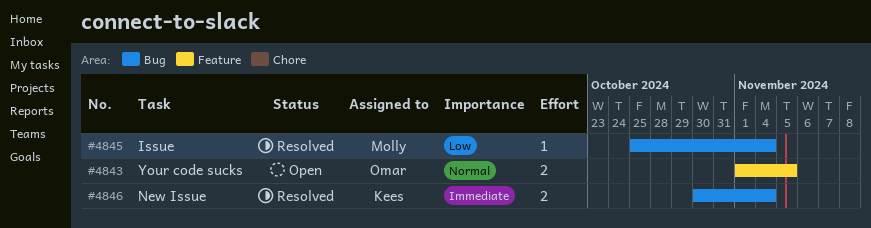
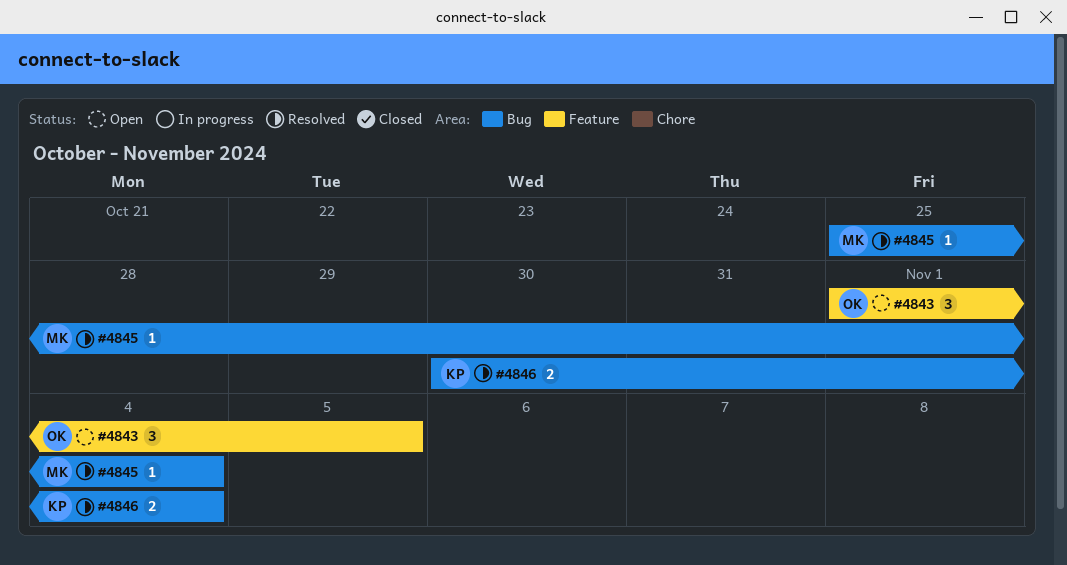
#4843, estimate: 2 -> 3

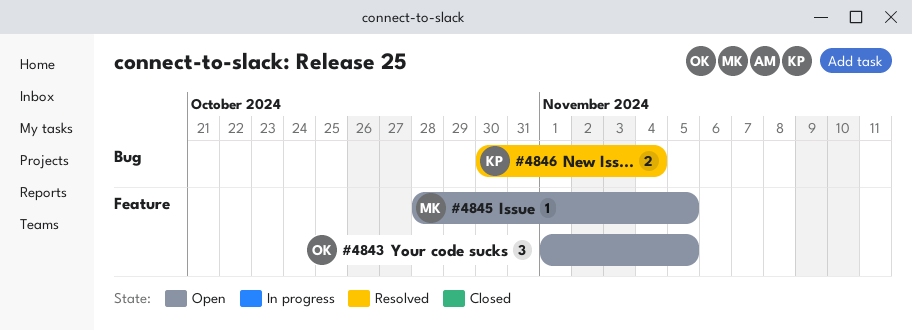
#4845, status: Resolved -> Open
#4845, label: Bug -> Feature
#4845, start: Oct 25 -> Oct 28
#4845, due: Nov 4 -> Nov 5

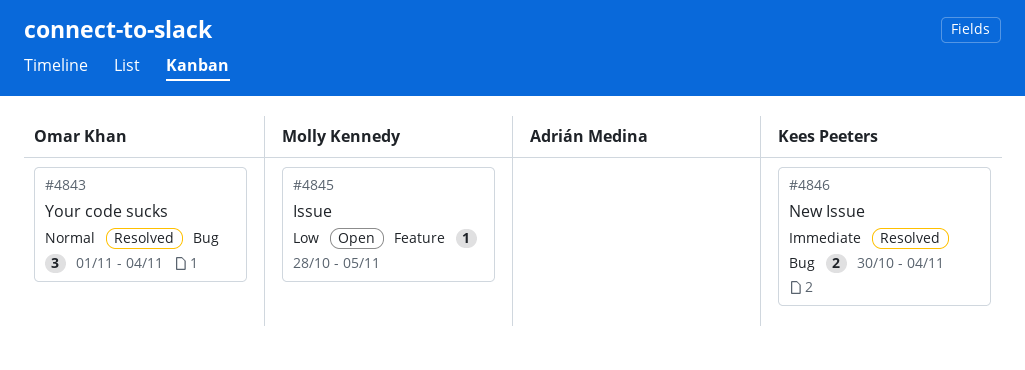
#4843, status: Open -> Resolved
#4843, label: Feature -> Bug
#4843, due: Nov 5 -> Nov 4

